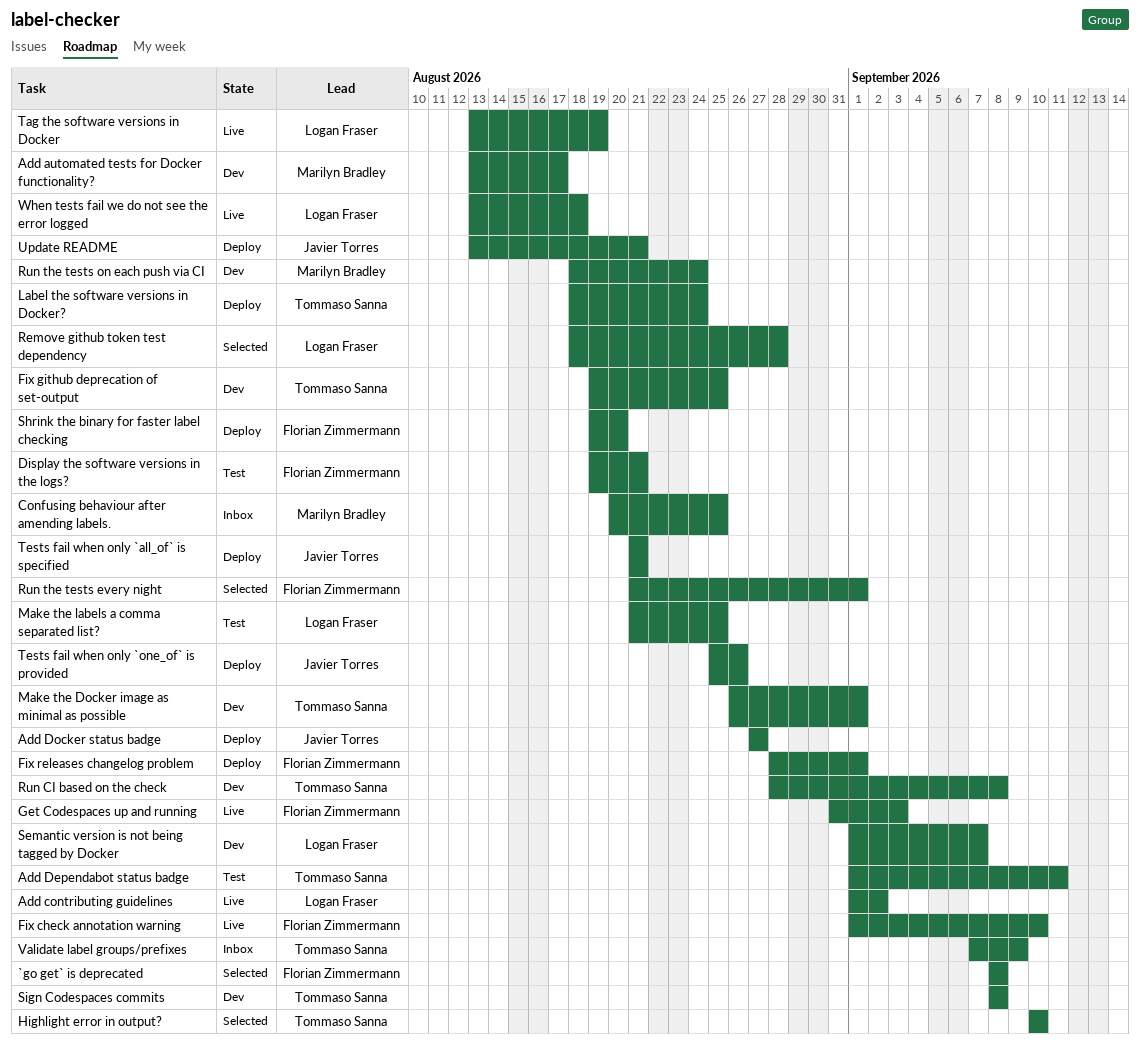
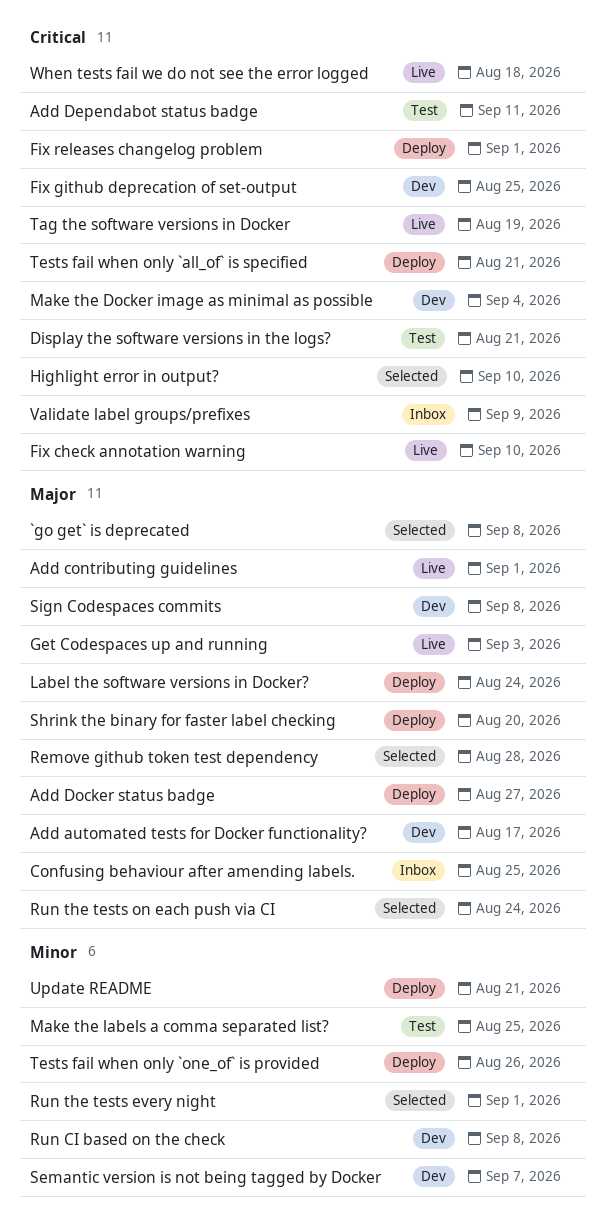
Add contributing guidelines, due: Sep 2 -> Sep 1
Make the Docker image as minimal as possible, due: Sep 1 -> Sep 4
Run the tests on each push via CI, status: Dev -> Selected

